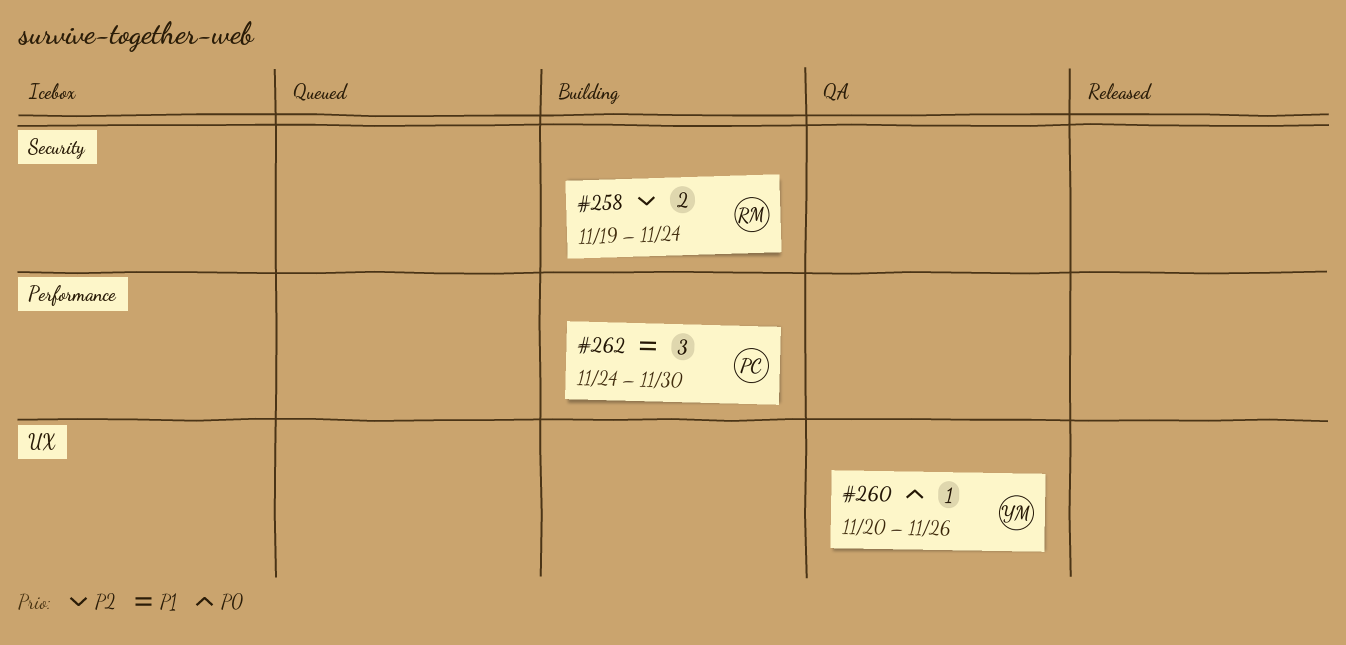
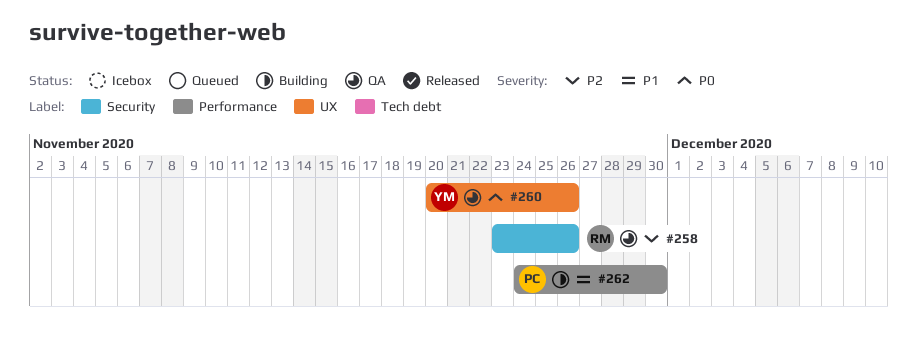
#258, status: Building -> QA
#258, start: Nov 19 -> Nov 23
#258, due: Nov 24 -> Nov 26

